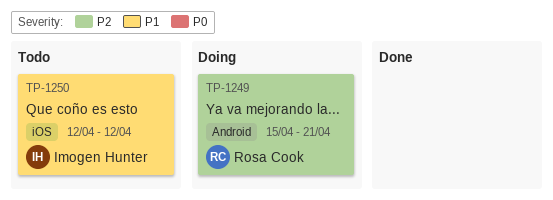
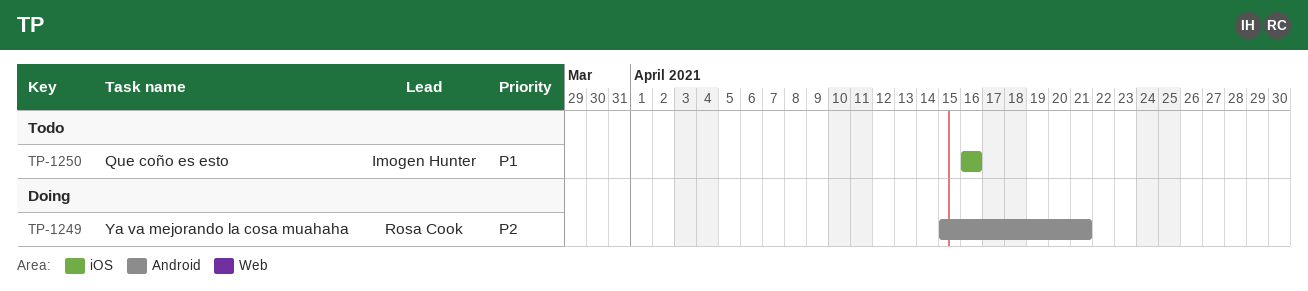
TP-1250, start: Apr 12 -> Apr 16
TP-1250, due: Apr 12 -> Apr 16

